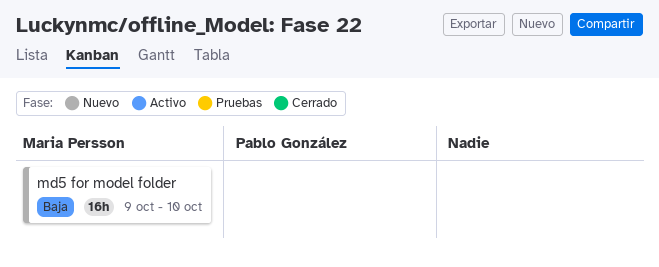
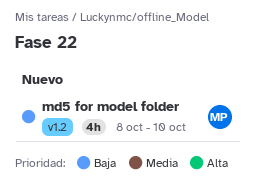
md5 for model folder, estimate: 16h -> 4h
md5 for model folder, start: Oct 9 -> Oct 8

